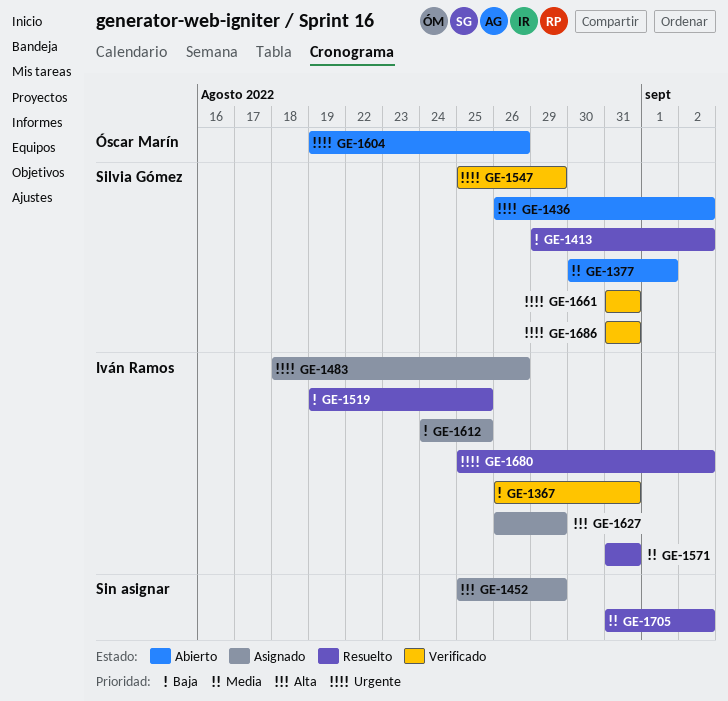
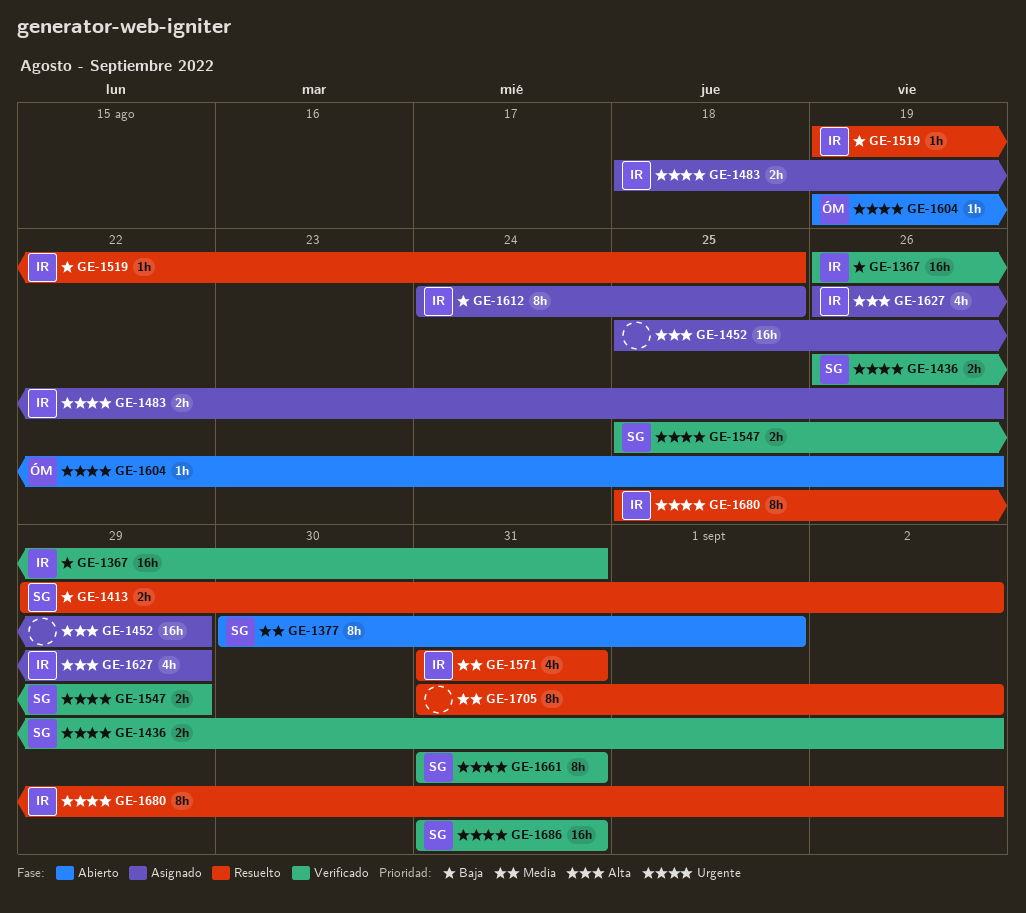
GE-1436, status: Abierto -> Verificado

